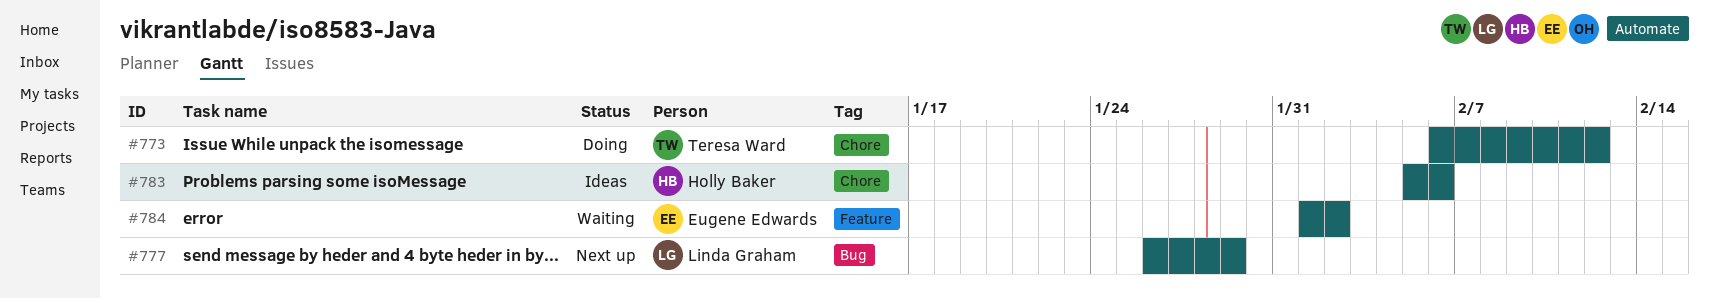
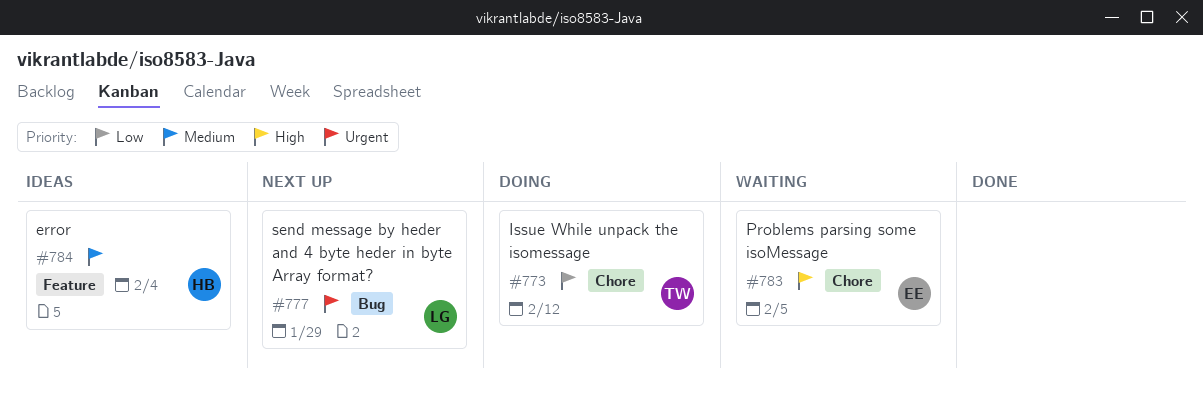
#783, status: Ideas -> Waiting
#783, owner: Holly Baker -> Eugene Edwards
#783, due: Feb 6 -> Feb 5
#784, status: Waiting -> Ideas
#784, owner: Eugene Edwards -> Holly Baker
#784, due: Feb 2 -> Feb 4

